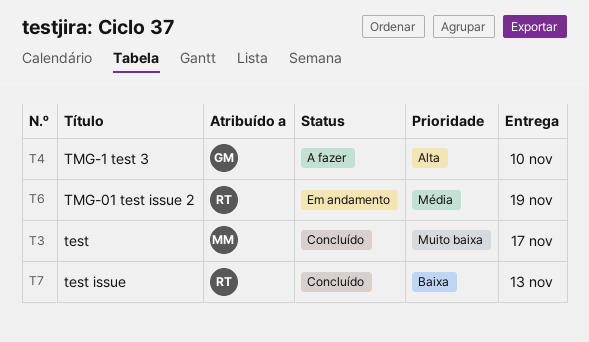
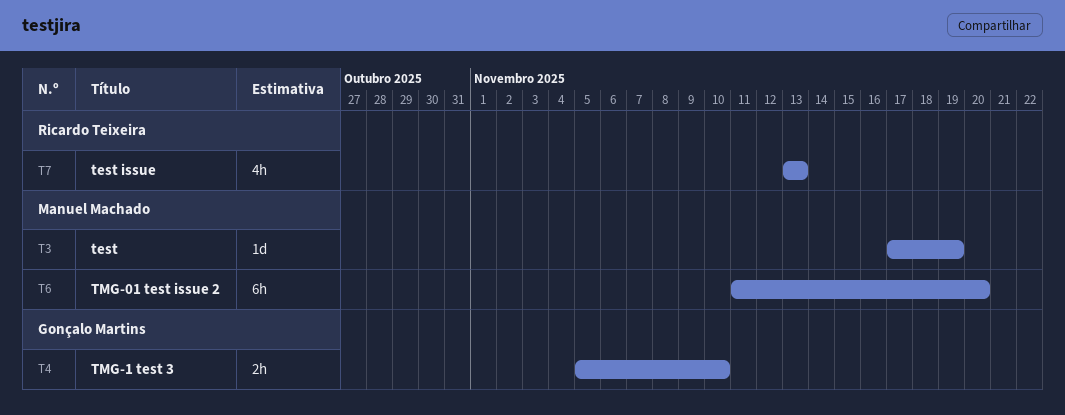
T3, due: Nov 17 -> Nov 19
T6, owner: Ricardo Teixeira -> Manuel Machado
T6, due: Nov 19 -> Nov 20

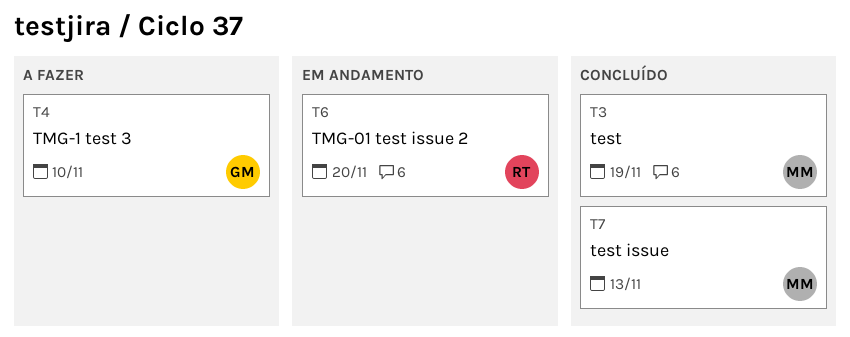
T6, owner: Manuel Machado -> Ricardo Teixeira
T7, owner: Ricardo Teixeira -> Manuel Machado

